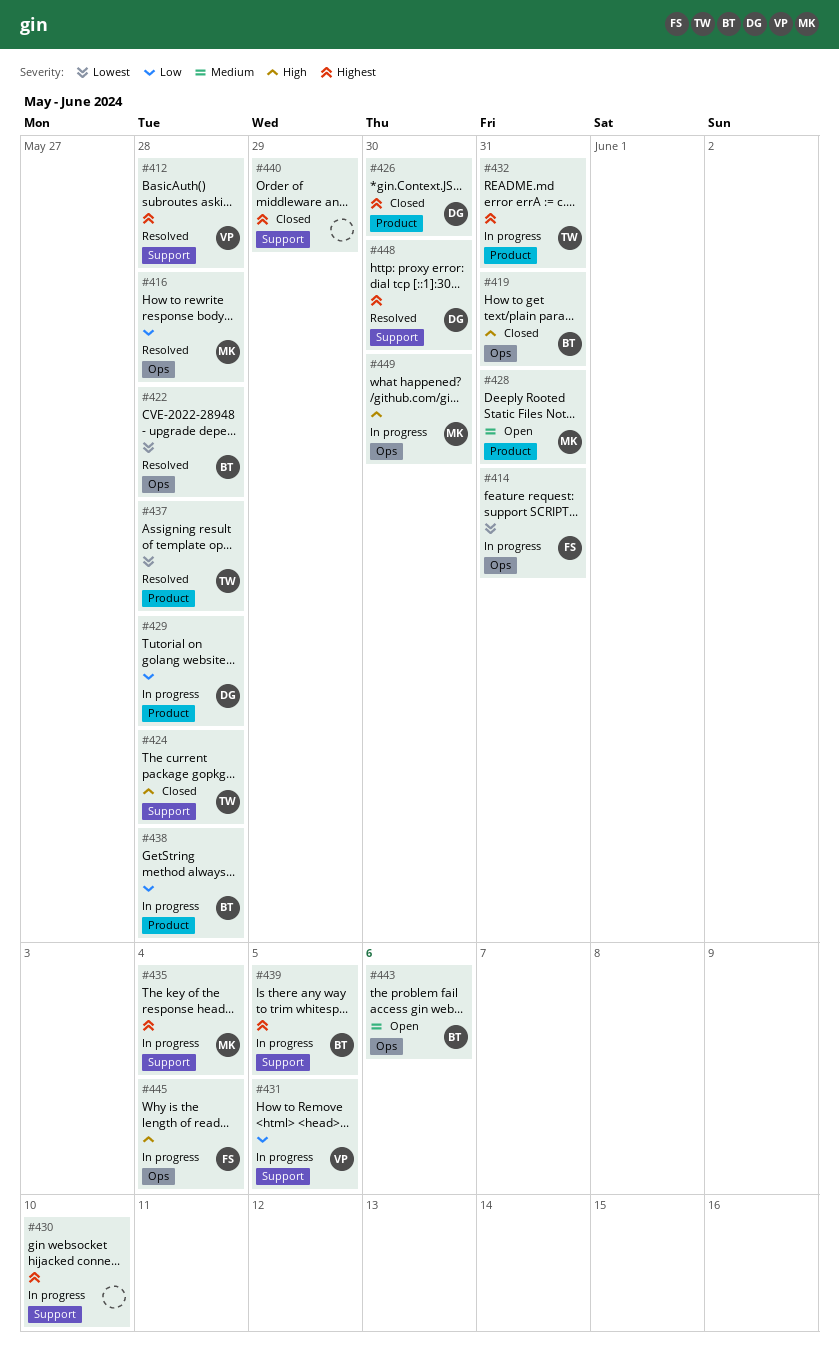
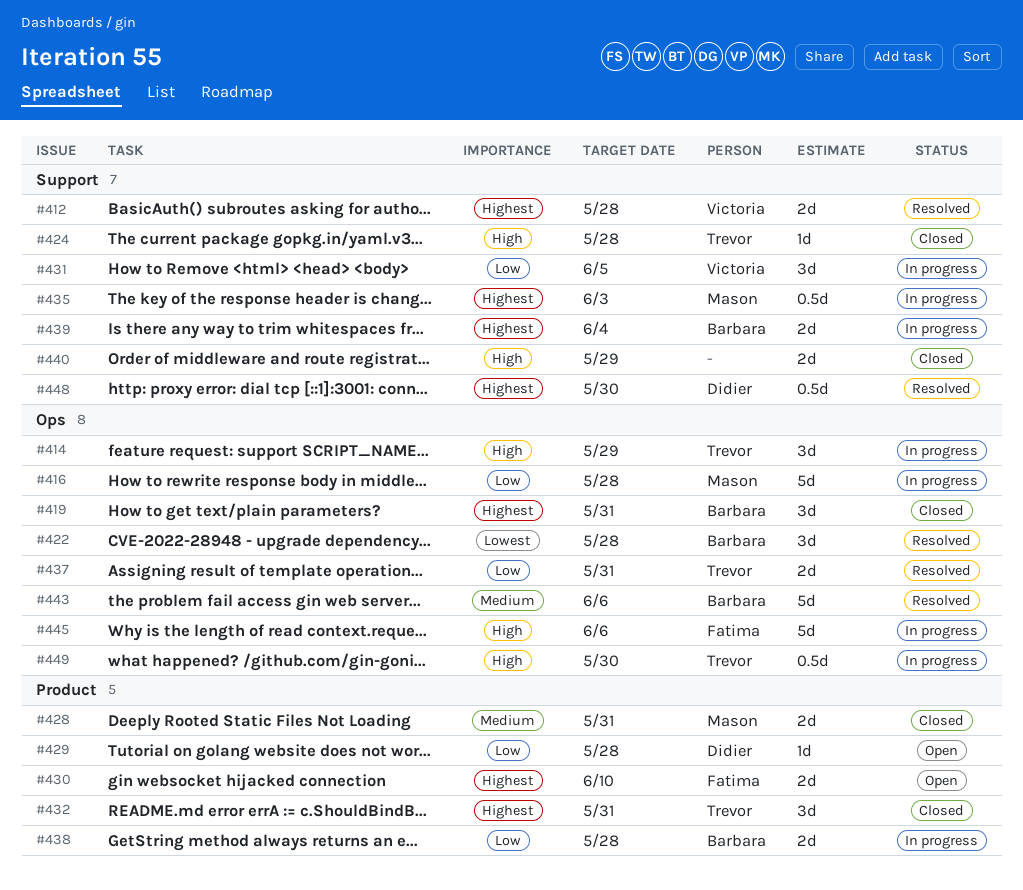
#414, owner: Fatima -> Trevor
#414, priority: Lowest -> High
#414, due: May 31 -> May 29
#416, status: Resolved -> In progress
#419, priority: High -> Highest
#426: present -> none
#428, status: Open -> Closed
#429, status: In progress -> Open
#430, status: In progress -> Open
#430, owner: none -> Fatima
#430, label: Support -> Product
#432, status: In progress -> Closed
#435, due: Jun 4 -> Jun 3
#437, priority: Lowest -> Low
#437, label: Product -> Ops
#437, due: May 28 -> May 31
#439, due: Jun 5 -> Jun 4
#440, priority: Highest -> High
#443, status: Open -> Resolved
#445, due: Jun 4 -> Jun 6
#449, owner: Mason -> Trevor

